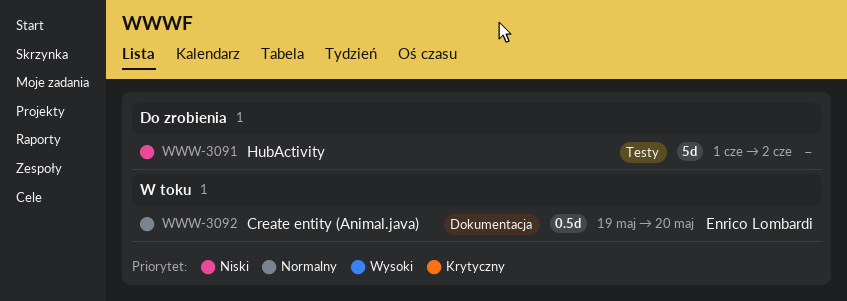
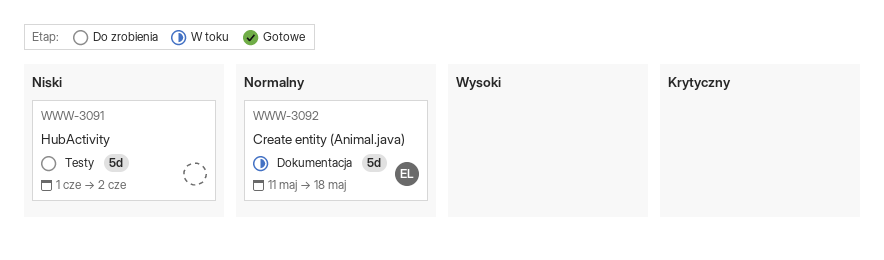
WWW-3092, estimate: 0.5d -> 5d
WWW-3092, start: May 19 -> May 11
WWW-3092, due: May 20 -> May 18

